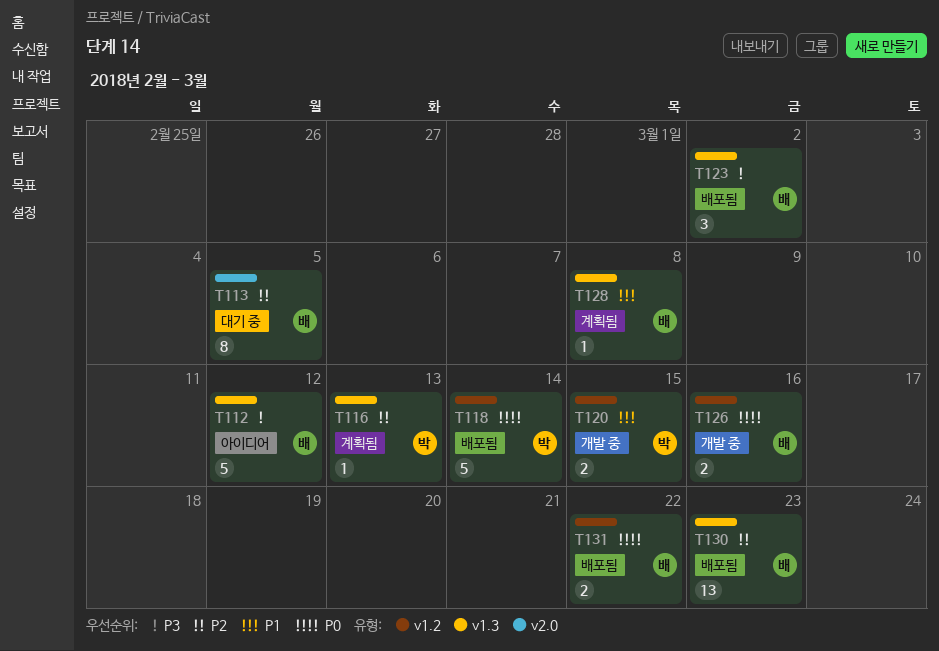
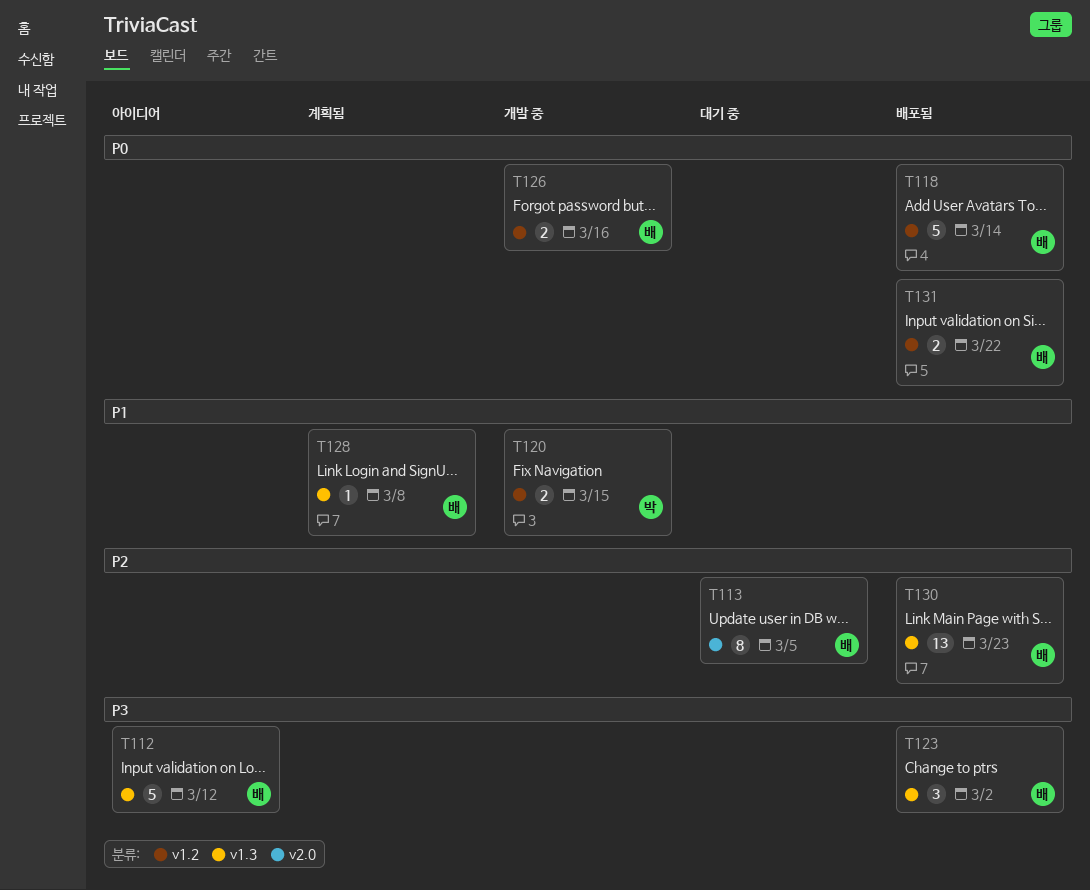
T116: present -> none
T118, owner: 박 -> 배

